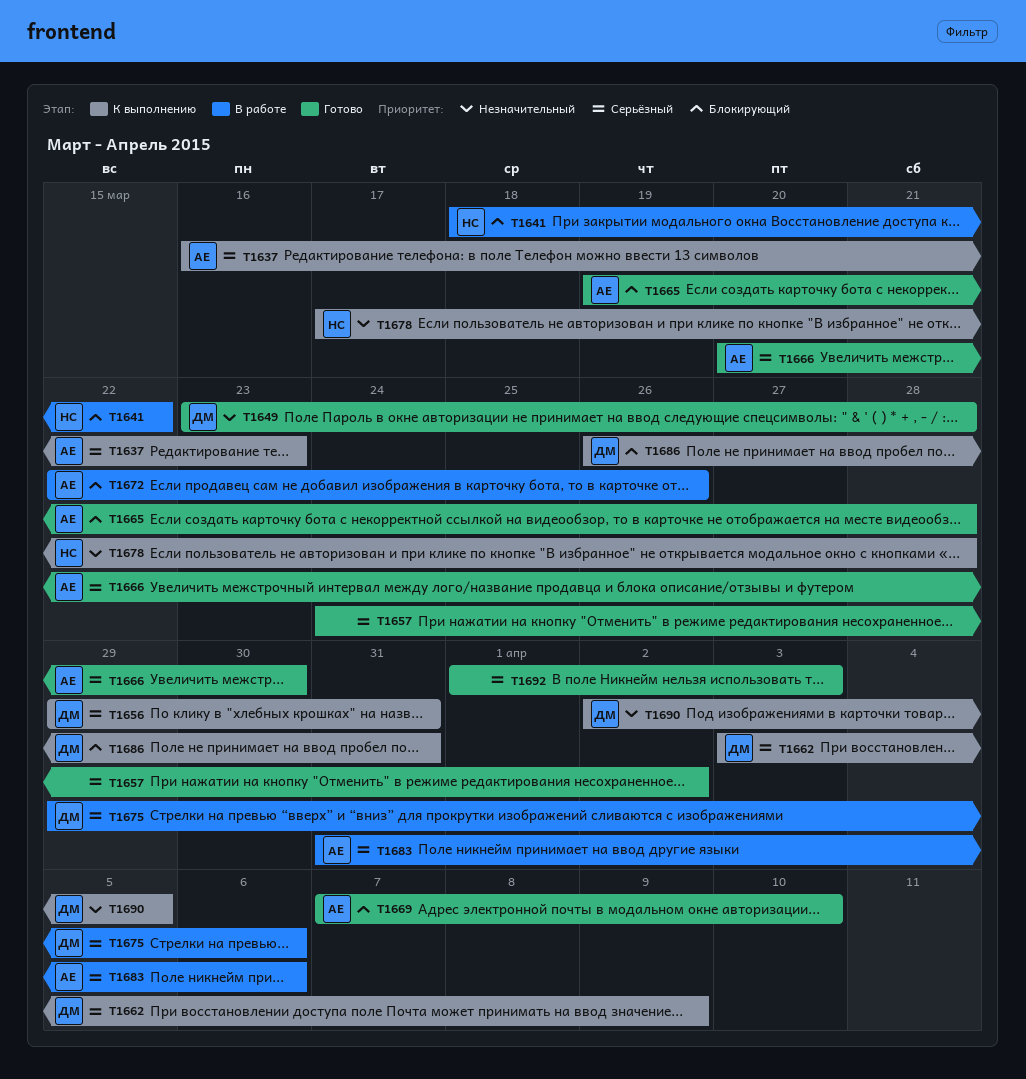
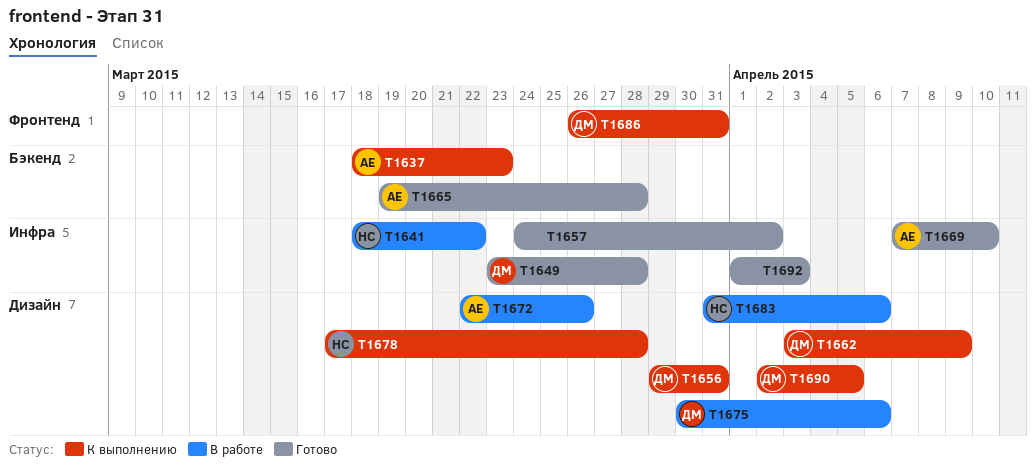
T1637, start: Mar 16 -> Mar 18
T1666: present -> none
T1675, start: Mar 29 -> Mar 30
T1683, owner: АЕ -> НС

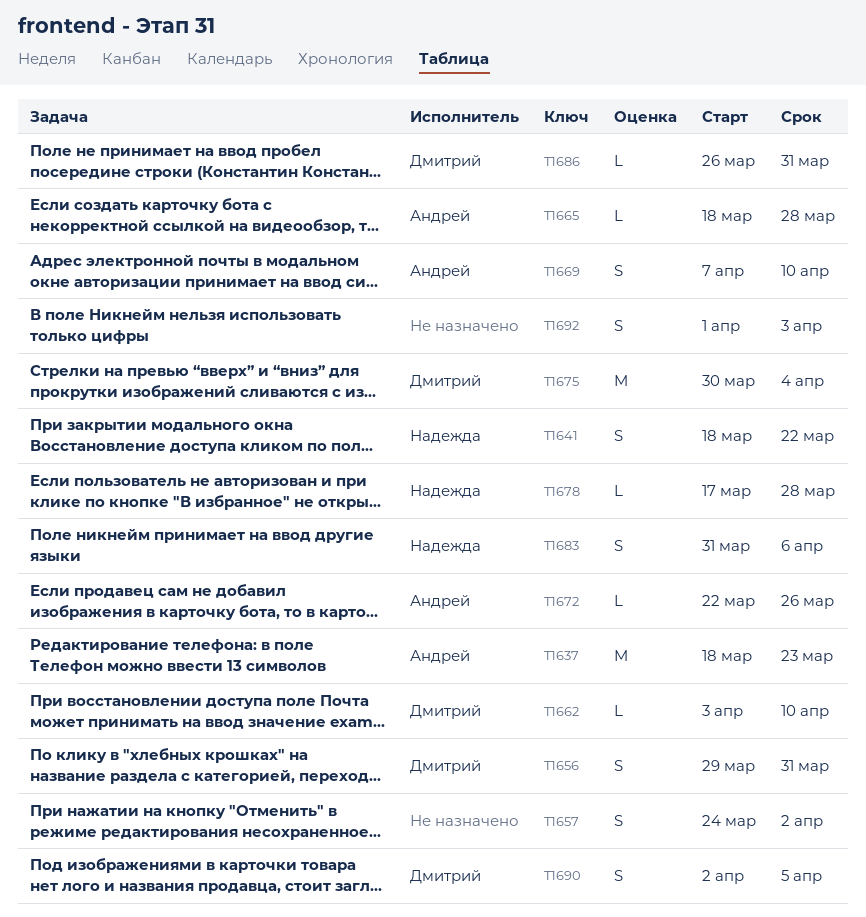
T1649: present -> none
T1662, due: Apr 9 -> Apr 10
T1665, start: Mar 19 -> Mar 18
T1675, due: Apr 6 -> Apr 4

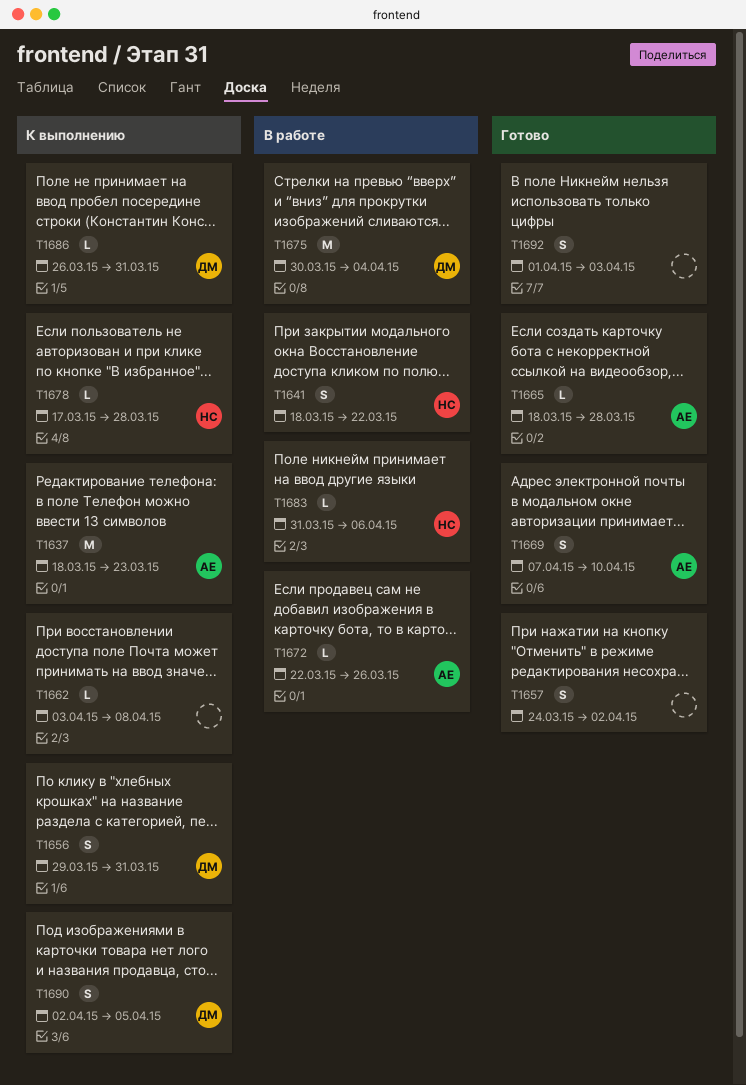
T1662, owner: Дмитрий -> none
T1662, due: Apr 10 -> Apr 8
T1683, estimate: S -> L

